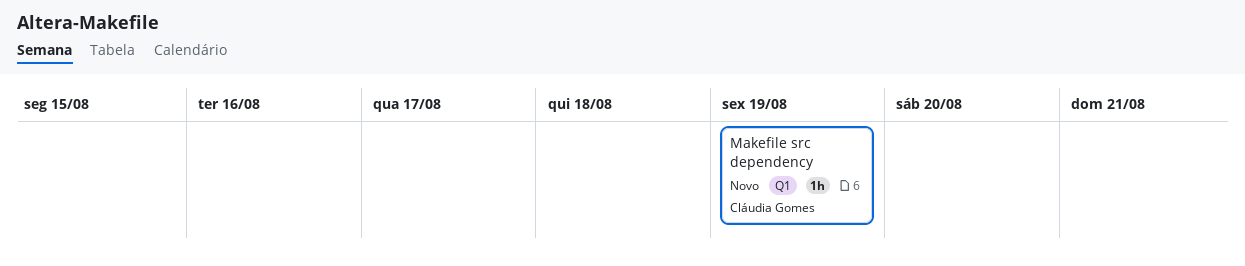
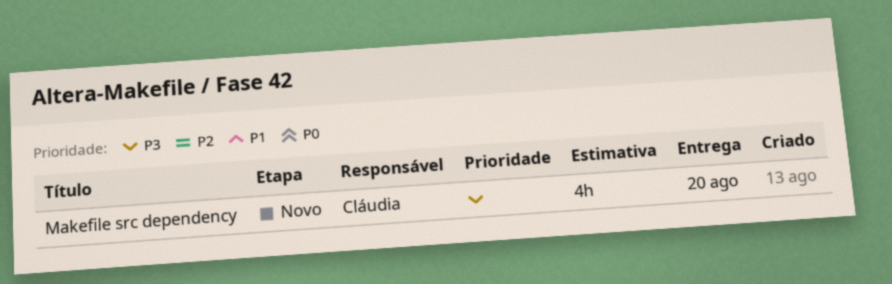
Makefile src dependency, estimate: 1h -> 4h
Makefile src dependency, due: Aug 19 -> Aug 20

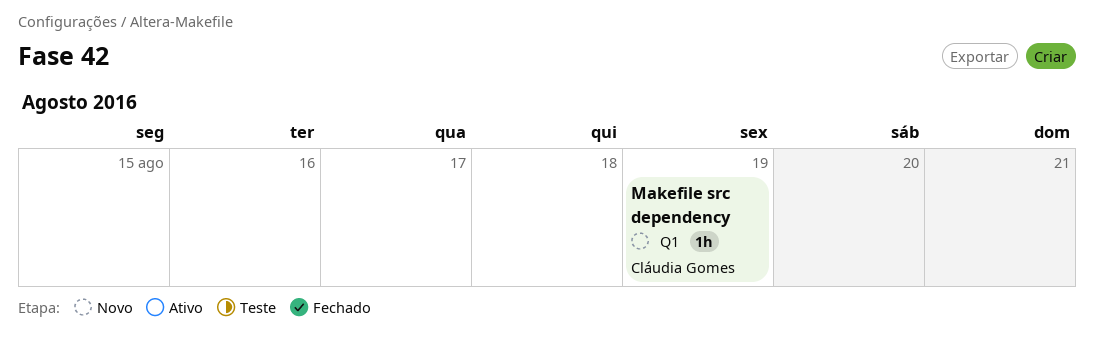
Makefile src dependency, estimate: 4h -> 1h
Makefile src dependency, due: Aug 20 -> Aug 19

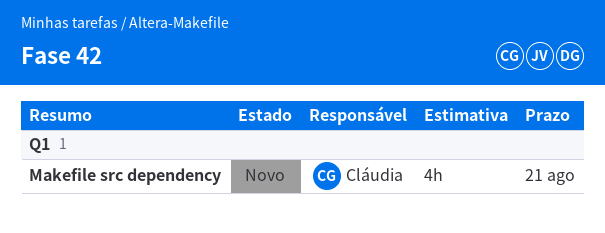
Makefile src dependency, estimate: 1h -> 4h
Makefile src dependency, due: Aug 19 -> Aug 21

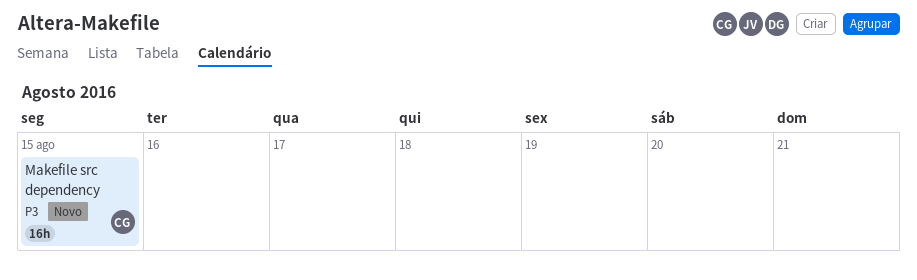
Makefile src dependency, estimate: 4h -> 16h
Makefile src dependency, due: Aug 21 -> Aug 15

